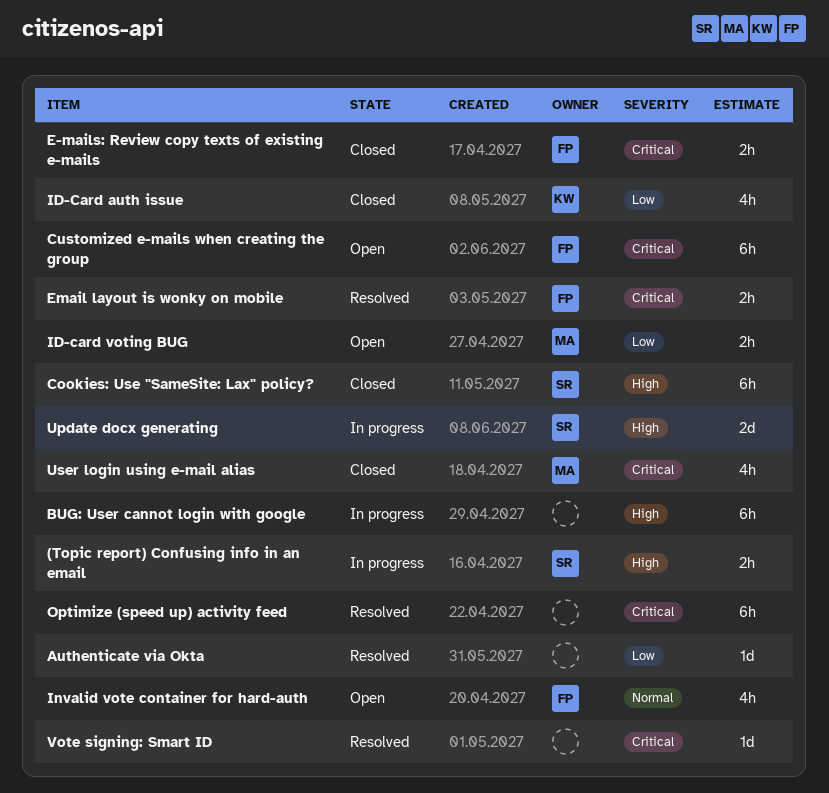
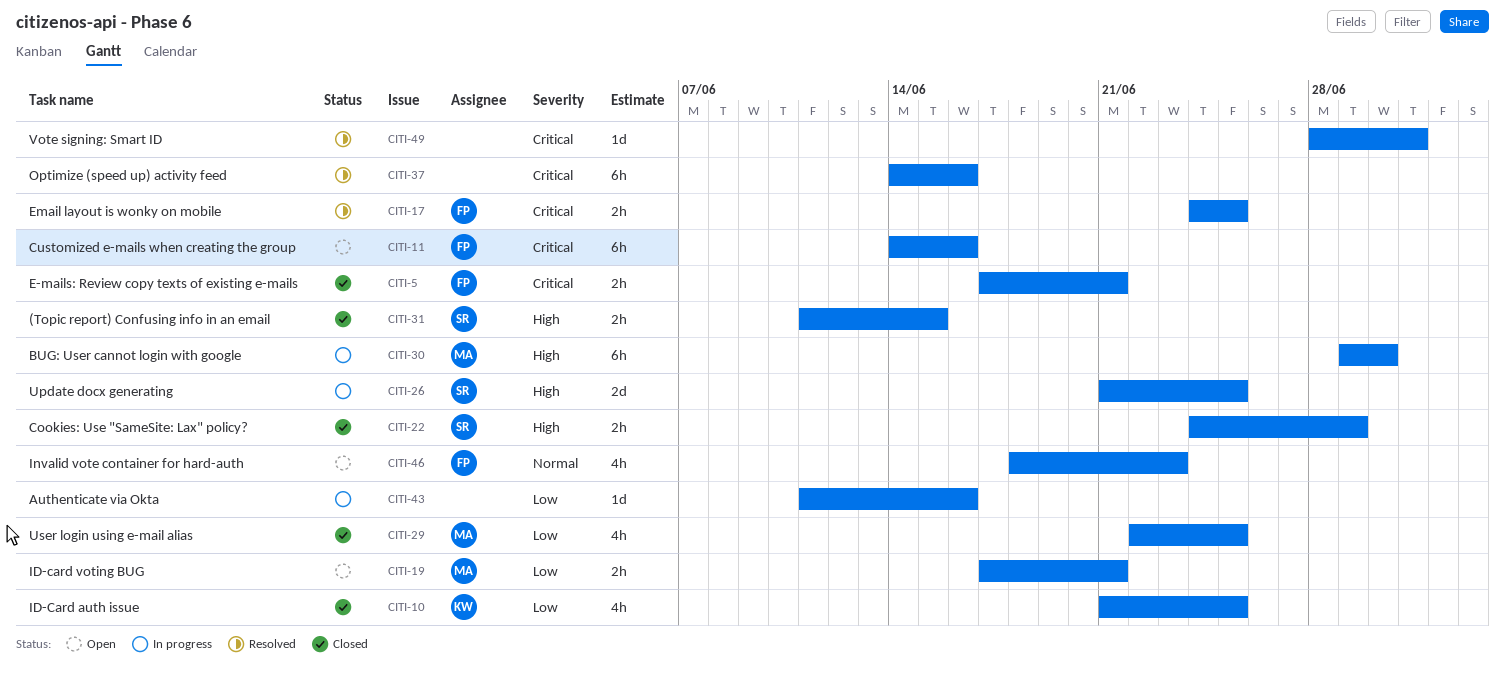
(Topic report) Confusing info in an email, status: In progress -> Closed
Authenticate via Okta, status: Resolved -> In progress
BUG: User cannot login with google, owner: none -> MA
Cookies: Use "SameSite: Lax" policy?, estimate: 6h -> 2h
User login using e-mail alias, priority: Critical -> Low

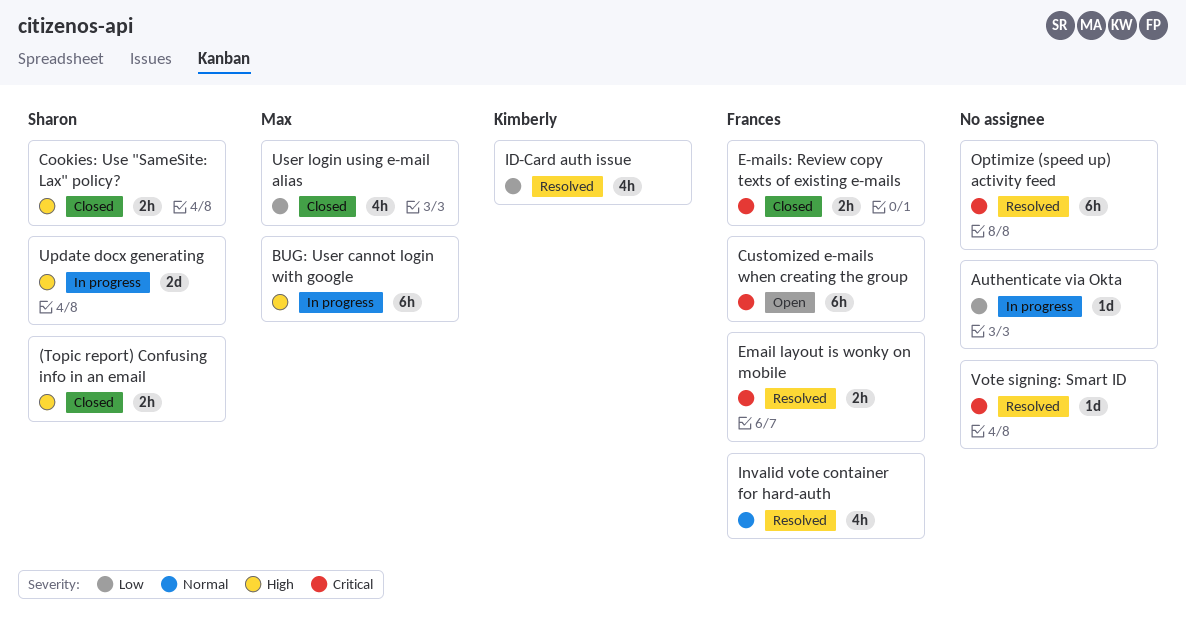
ID-Card auth issue, status: Closed -> Resolved
ID-card voting BUG: present -> none
Invalid vote container for hard-auth, status: Open -> Resolved

